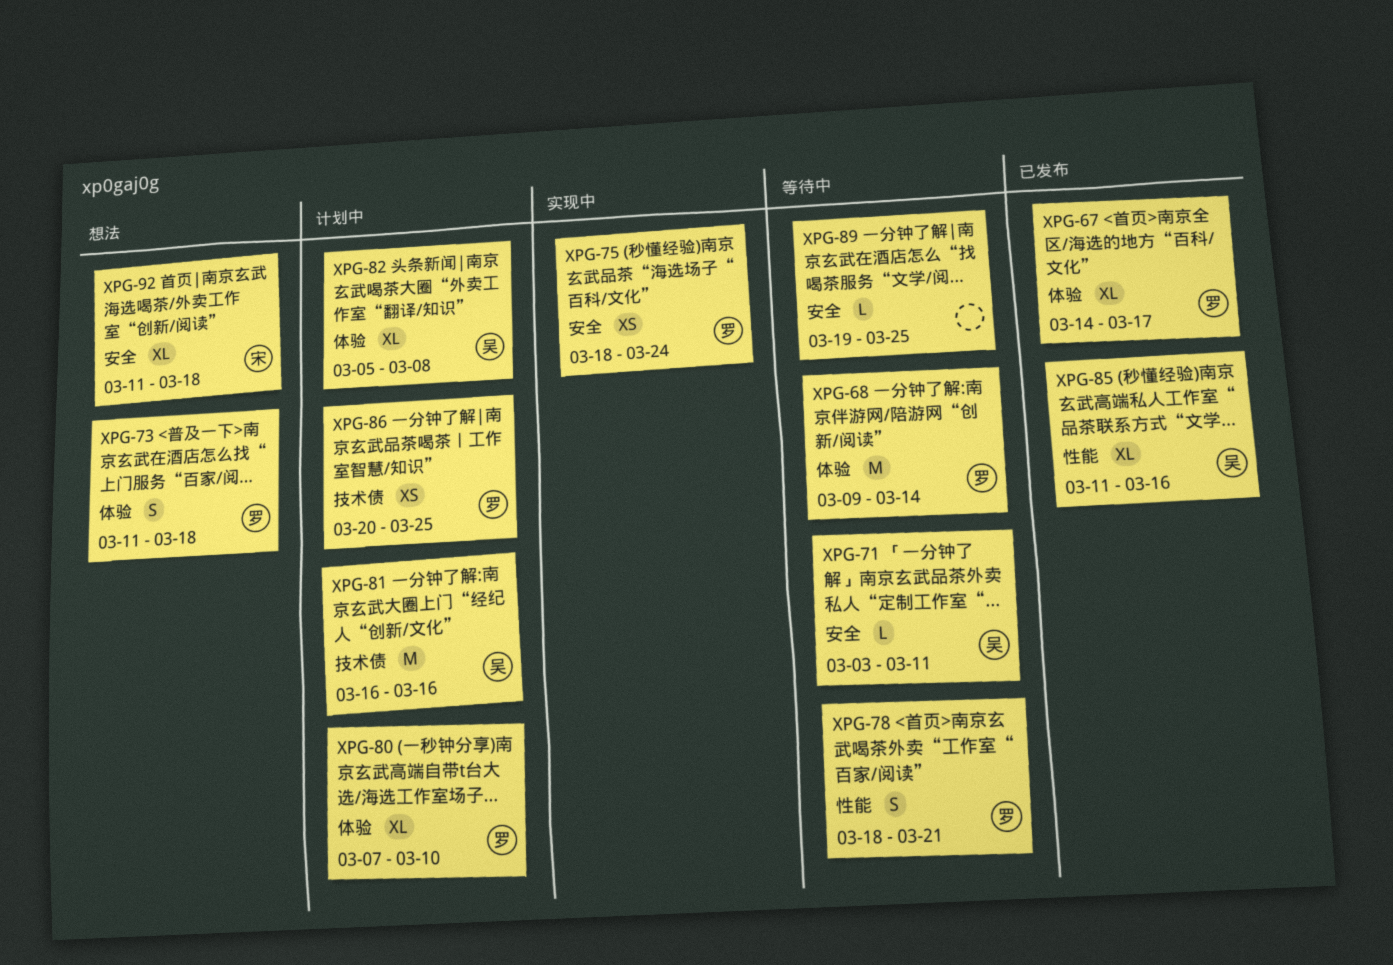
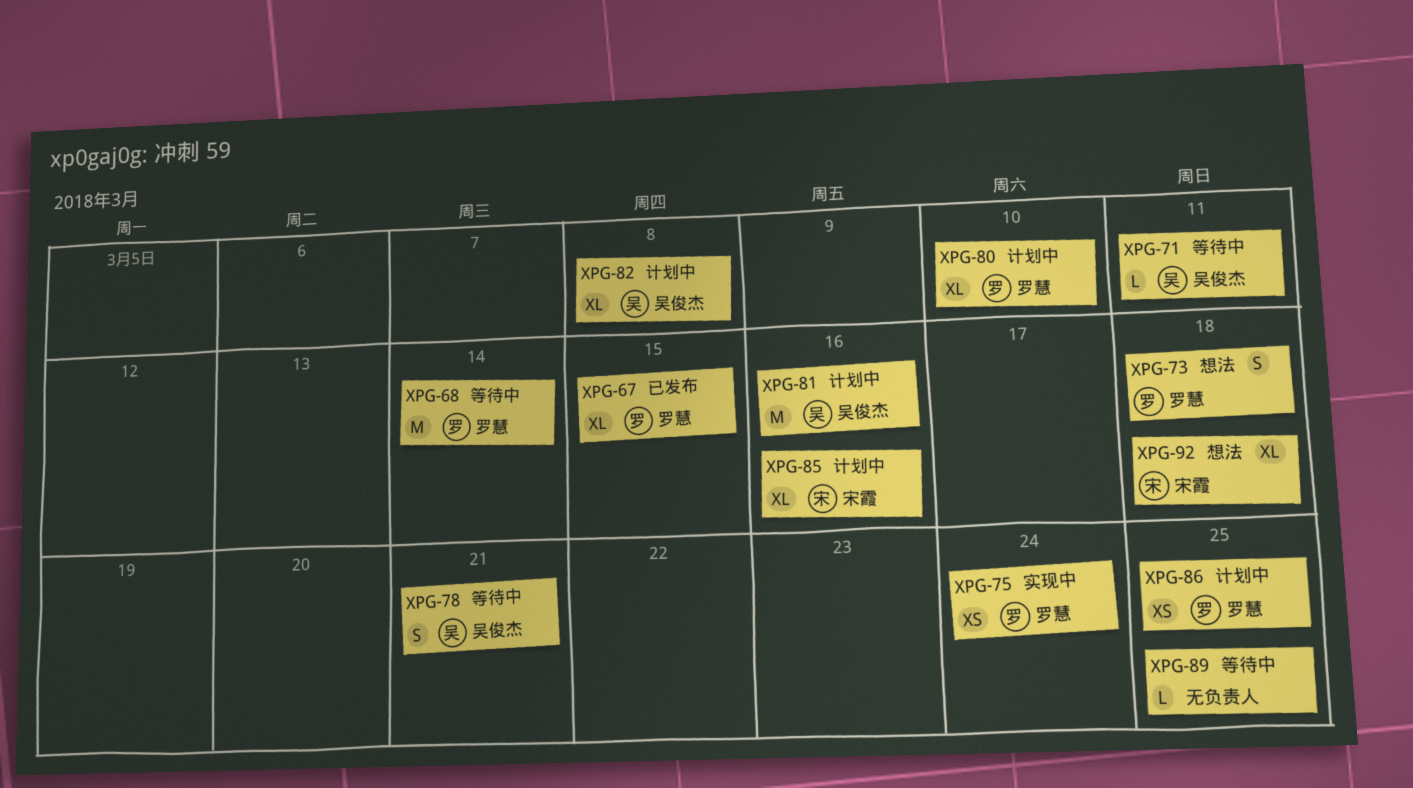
XPG-67, due: Mar 17 -> Mar 15
XPG-78, owner: 罗慧 -> 吴俊杰
XPG-85, status: 已发布 -> 计划中
XPG-85, owner: 吴俊杰 -> 宋霞

